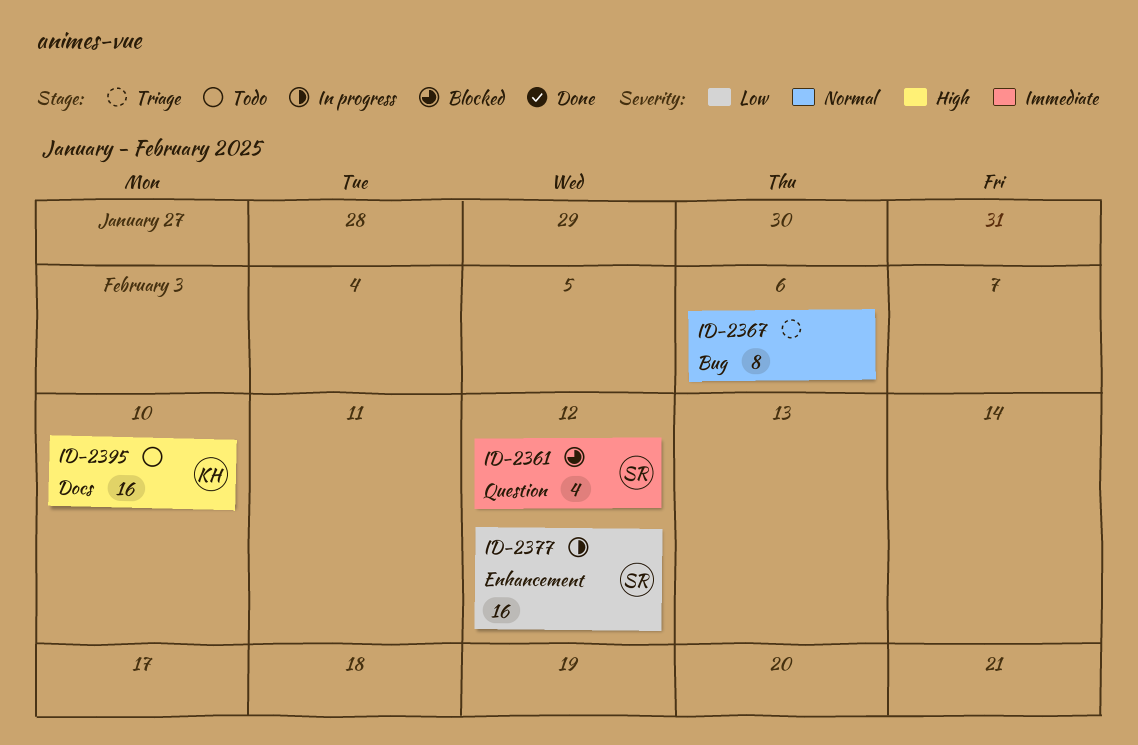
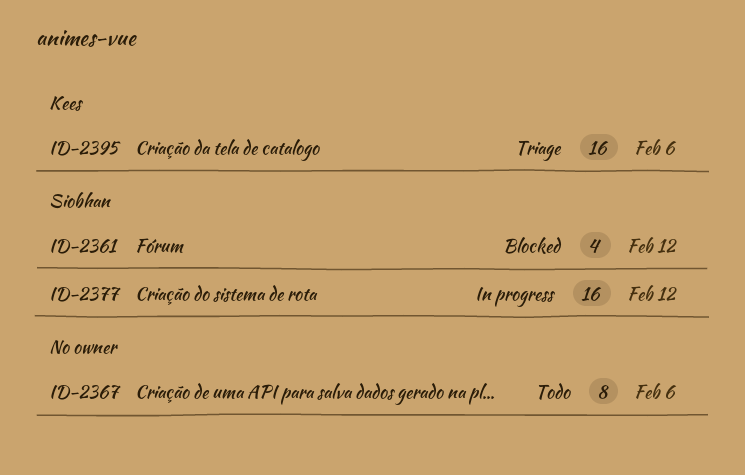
ID-2367, status: Triage -> Todo
ID-2395, status: Todo -> Triage
ID-2395, due: Feb 10 -> Feb 6

